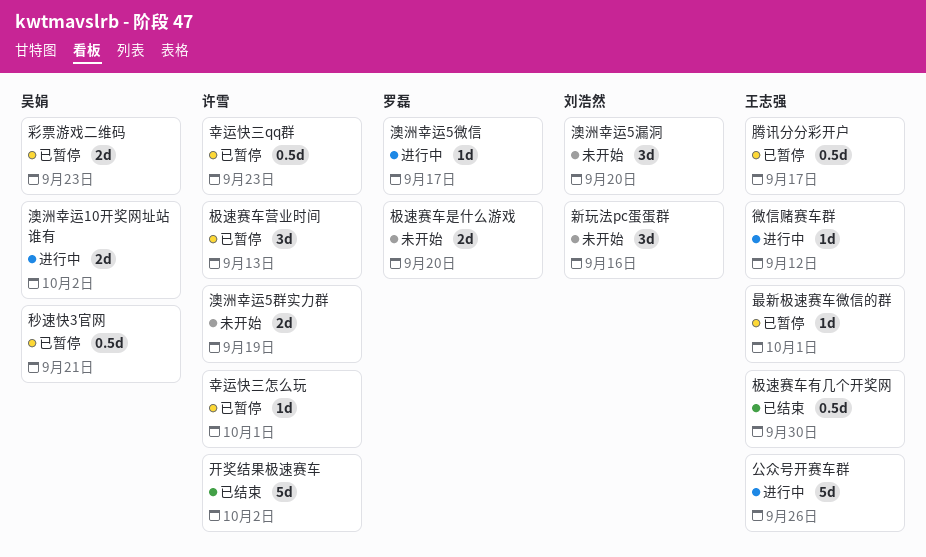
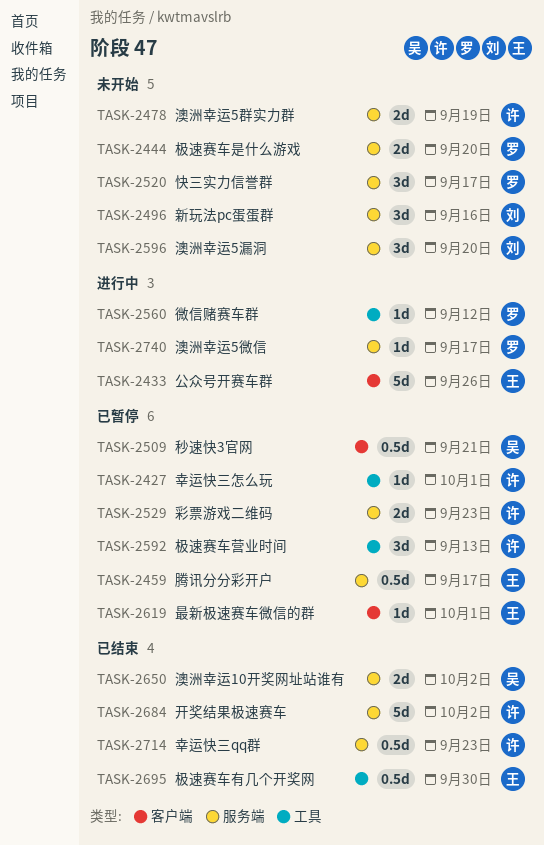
幸运快三qq群, status: 已暂停 -> 已结束
彩票游戏二维码, owner: 吴娟 -> 许雪
微信赌赛车群, owner: 王志强 -> 罗磊
快三实力信誉群: none -> present
澳洲幸运10开奖网址站谁有, status: 进行中 -> 已结束

